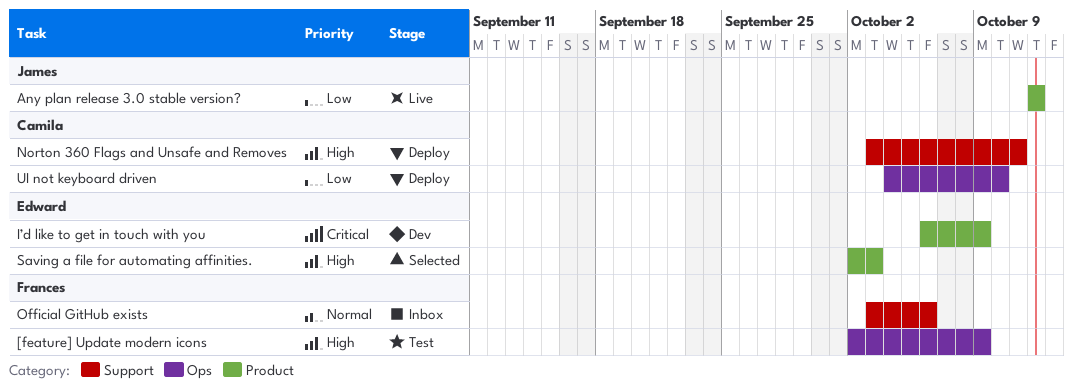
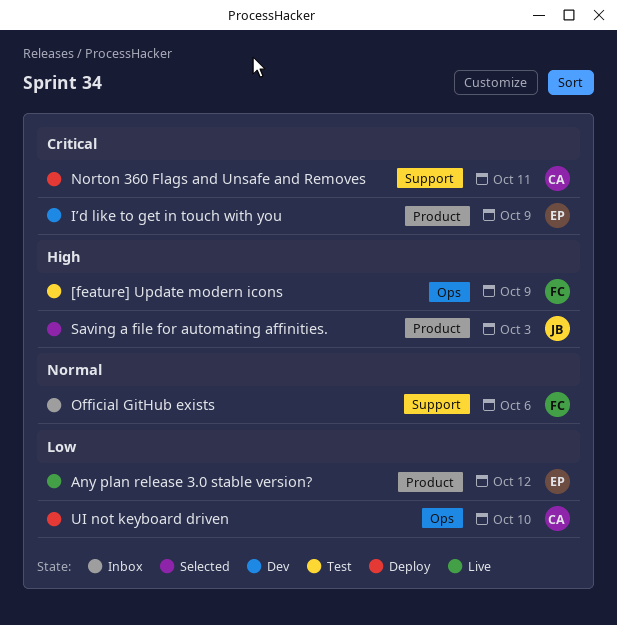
Any plan release 3.0 stable version?, owner: James -> Edward
Norton 360 Flags and Unsafe and Removes, priority: High -> Critical
Saving a file for automating affinities., owner: Edward -> James

